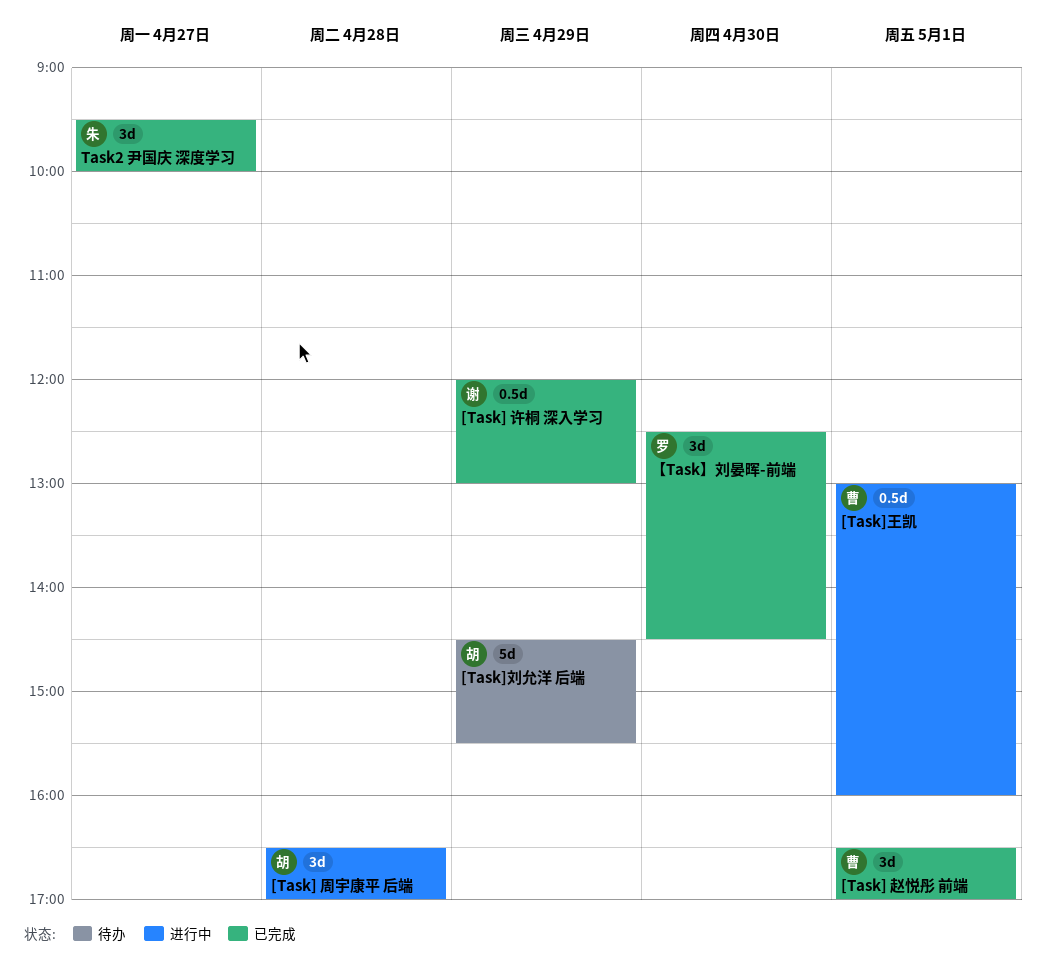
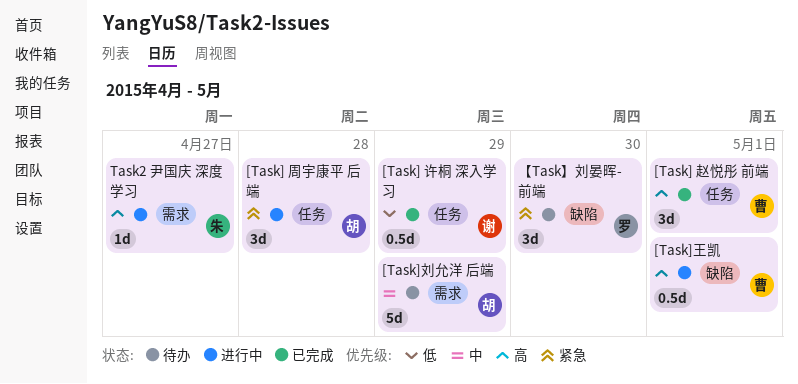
Task2 尹国庆 深度学习, status: 已完成 -> 进行中
Task2 尹国庆 深度学习, estimate: 3d -> 1d
【Task】刘晏晖-前端, status: 已完成 -> 待办

